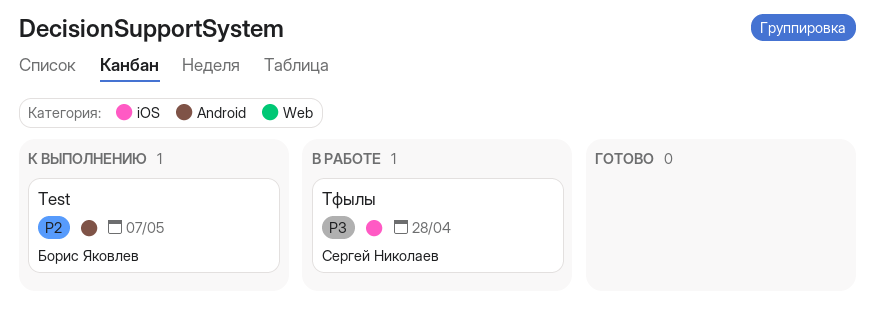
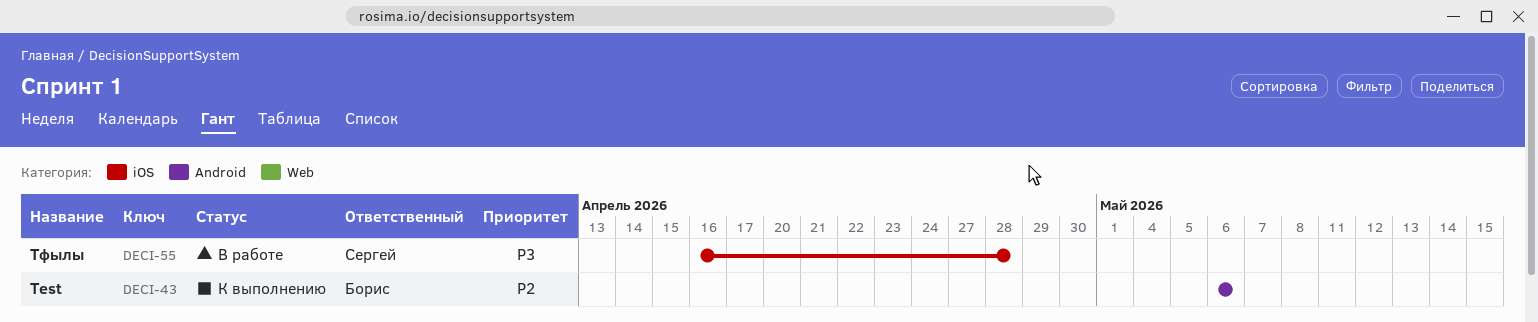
Test, due: May 7 -> May 6

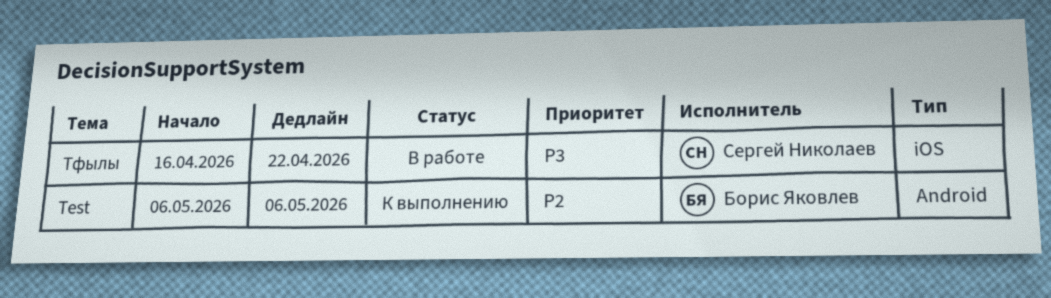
Тфылы, due: Apr 28 -> Apr 22

